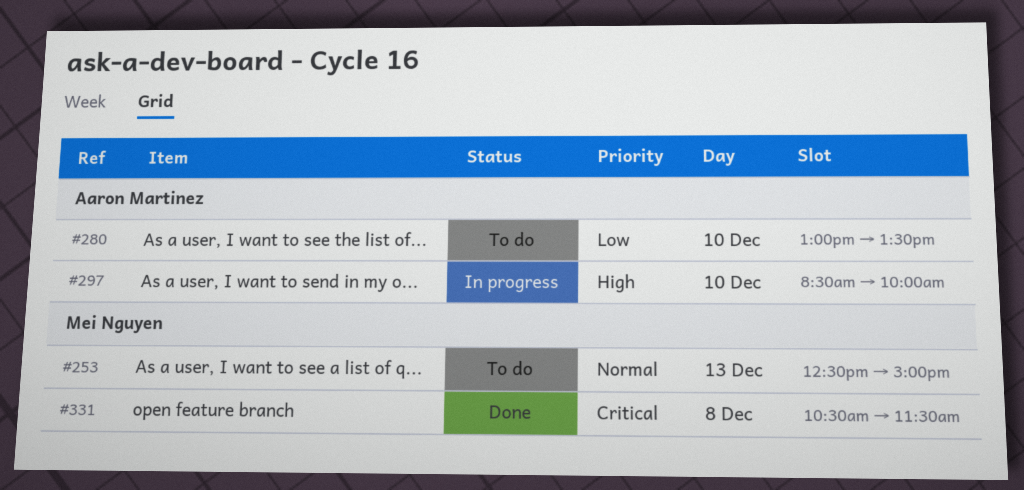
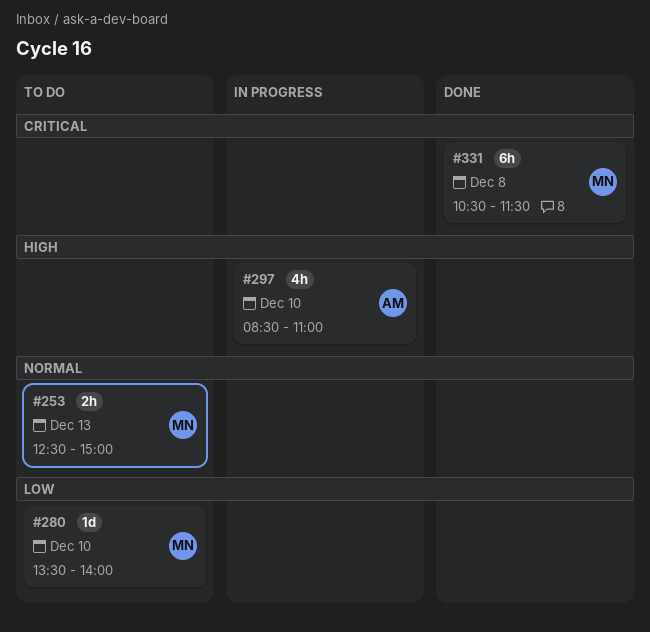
#280, owner: Aaron Martinez -> Mei Nguyen
#280, begins: 13:00 -> 13:30
#280, ends: 13:30 -> 14:00
#297, ends: 10:00 -> 11:00

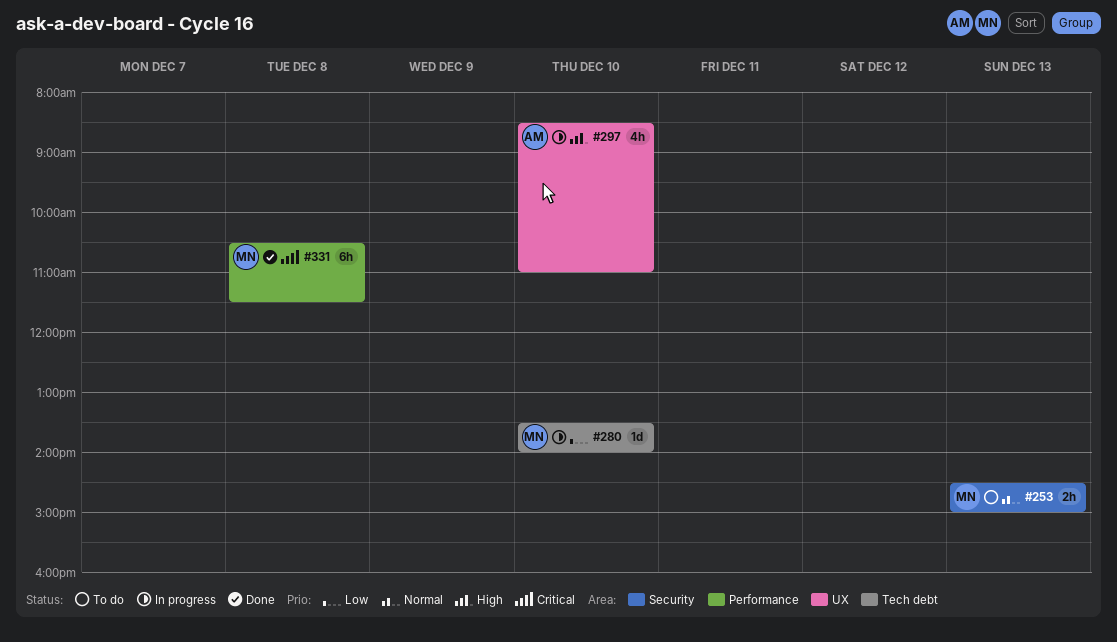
#253, begins: 12:30 -> 14:30
#280, status: To do -> In progress

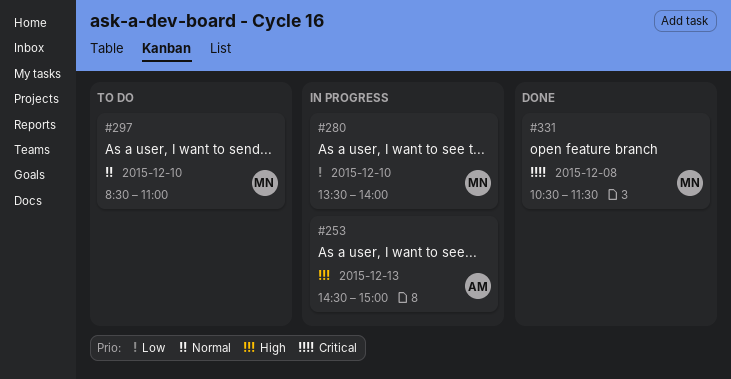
#253, status: To do -> In progress
#253, owner: MN -> AM
#253, priority: Normal -> High
#297, status: In progress -> To do
#297, owner: AM -> MN
#297, priority: High -> Normal

